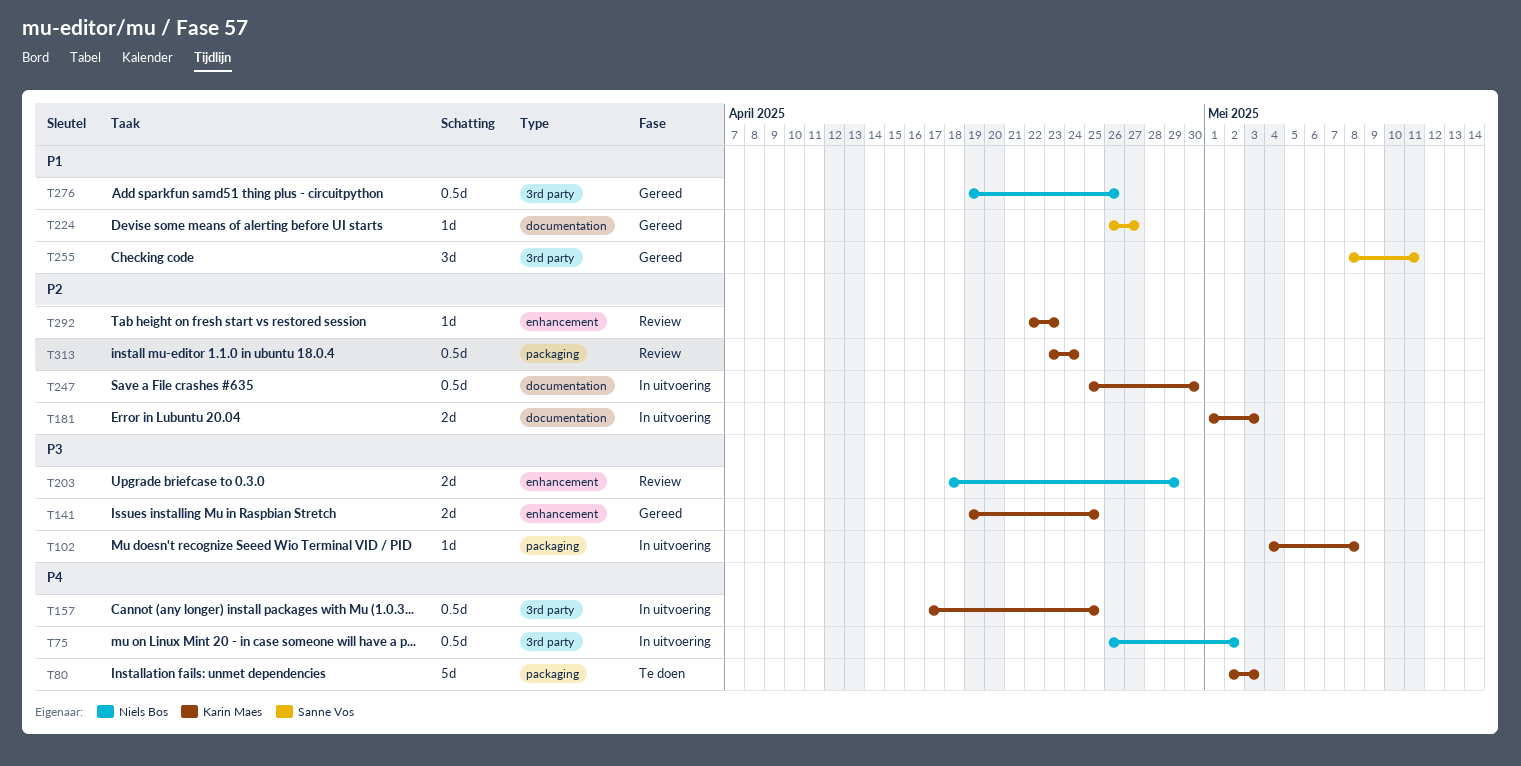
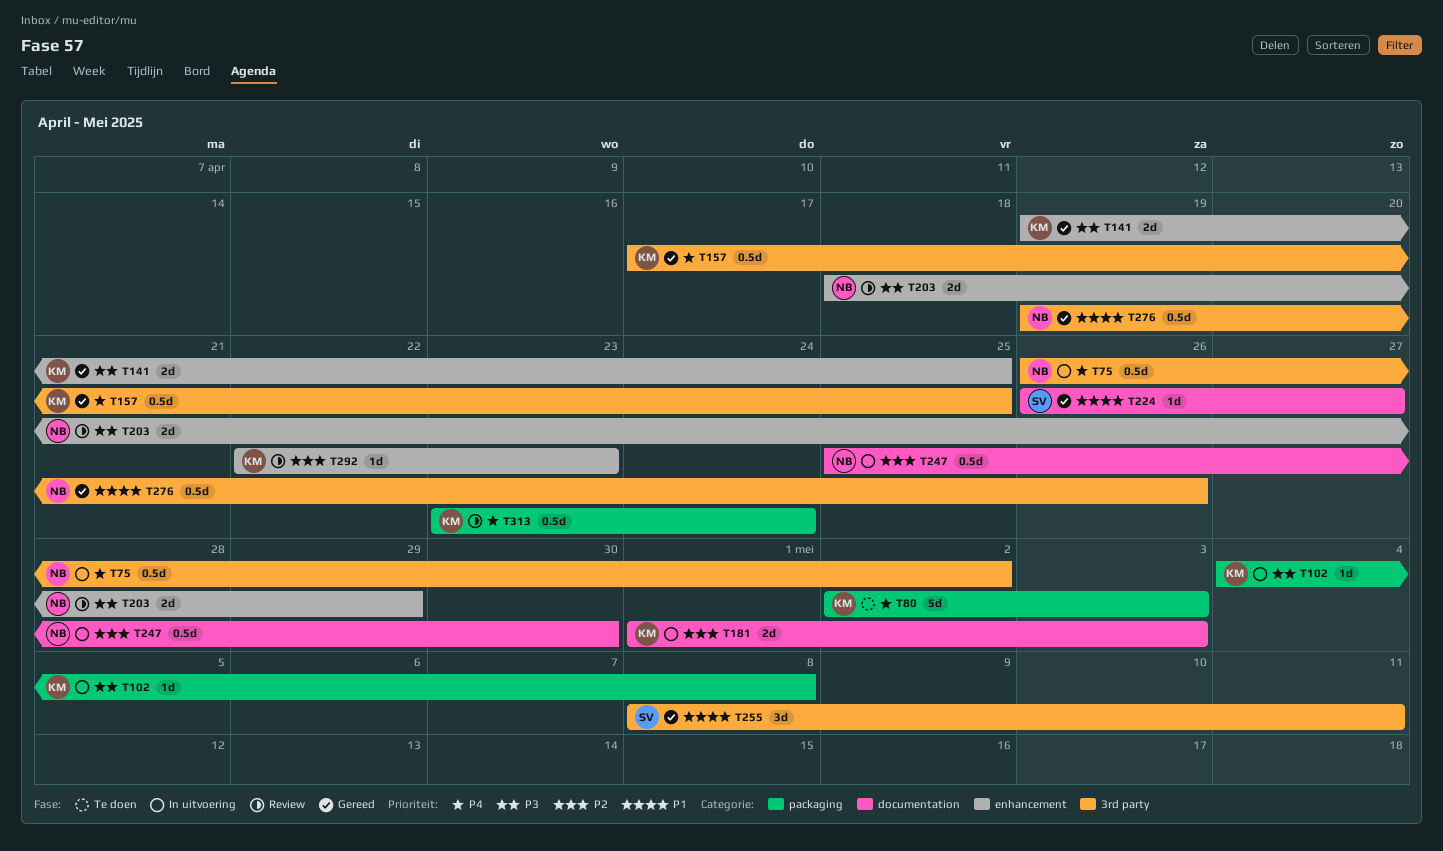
T157, status: In uitvoering -> Gereed
T247, owner: Karin Maes -> Niels Bos
T313, priority: P2 -> P4

